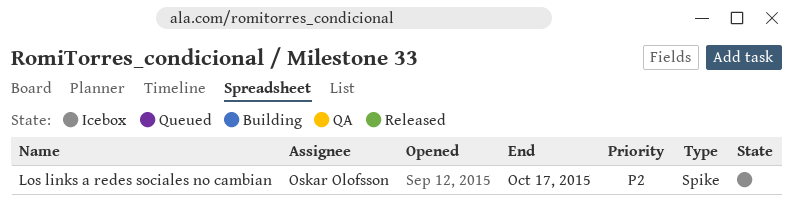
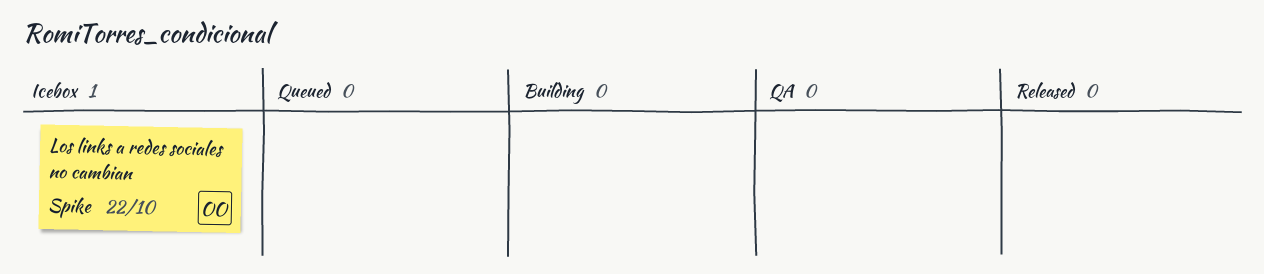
Los links a redes sociales no cambian, due: Oct 17 -> Oct 22

